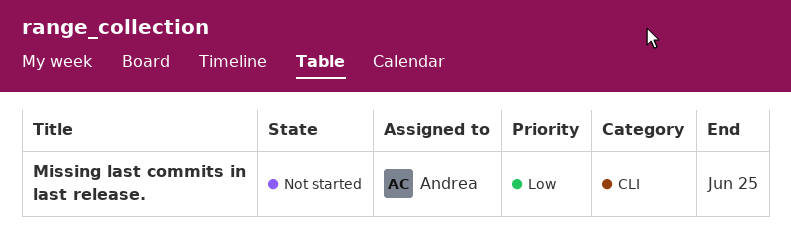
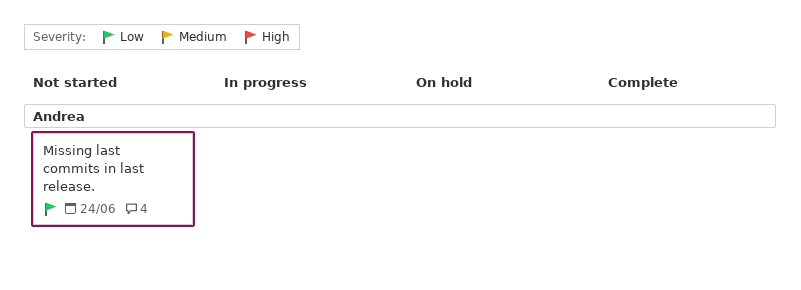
Missing last commits in last release., due: Jun 25 -> Jun 24

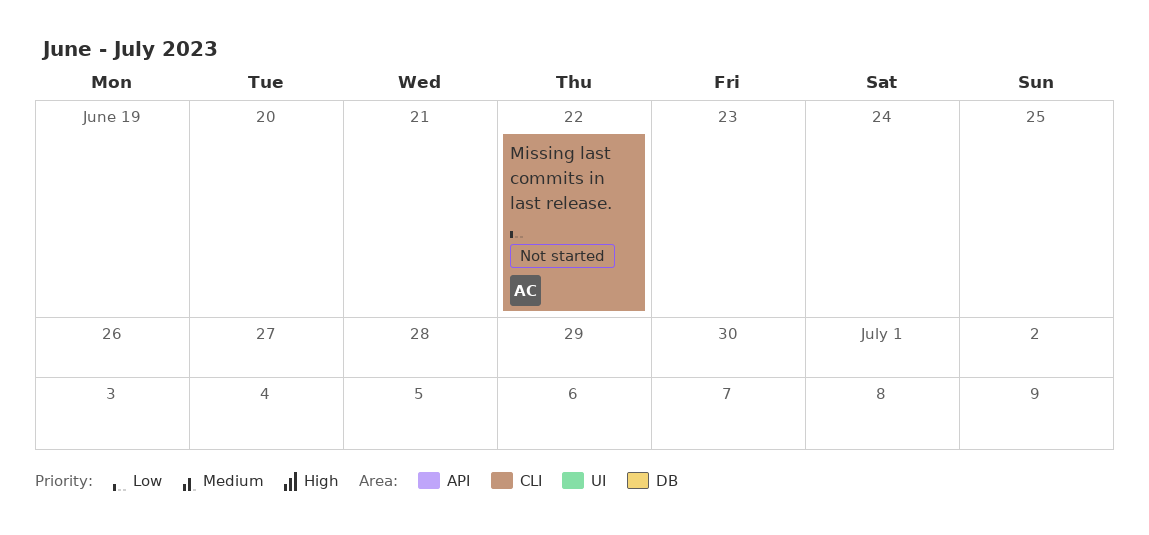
Missing last commits in last release., due: Jun 24 -> Jun 22

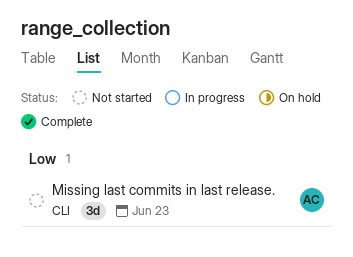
Missing last commits in last release., due: Jun 22 -> Jun 23

